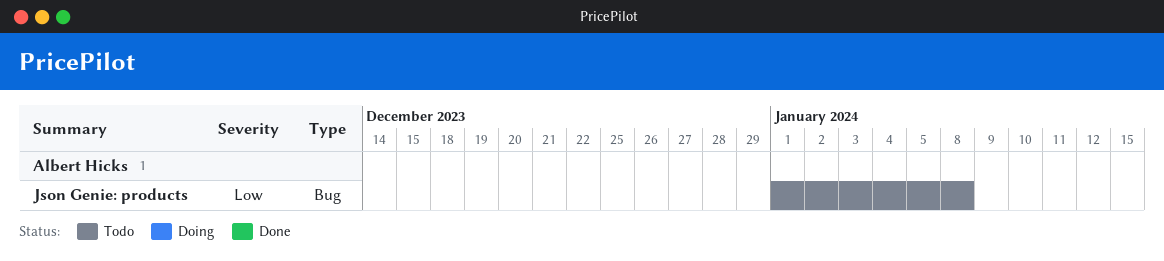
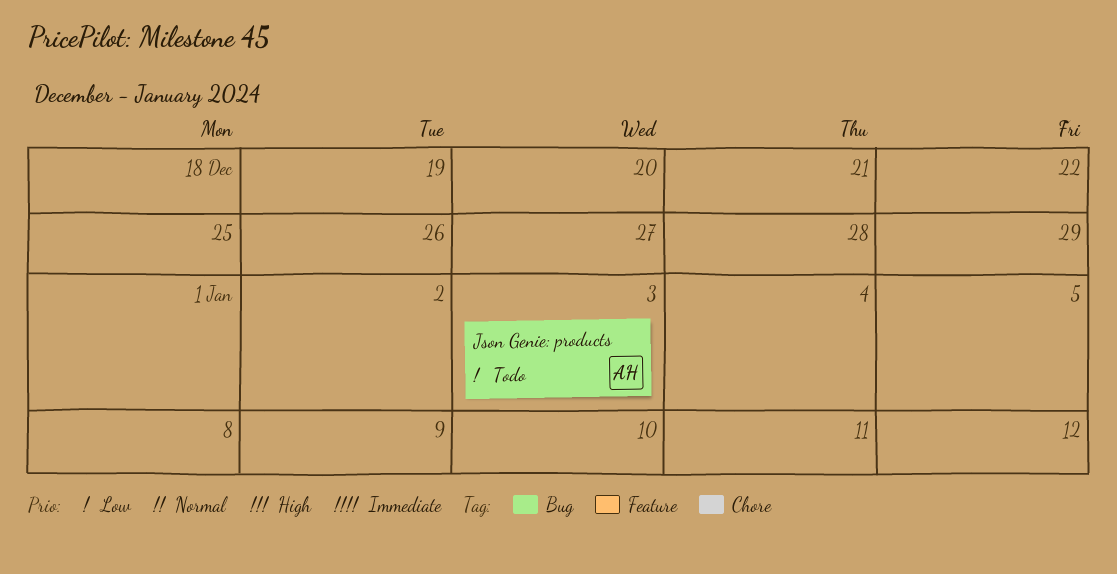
Json Genie: products, due: Jan 8 -> Jan 3

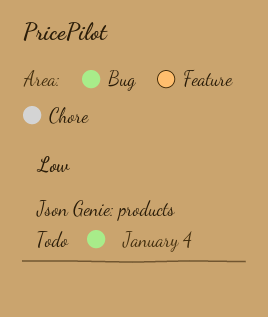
Json Genie: products, due: Jan 3 -> Jan 4

